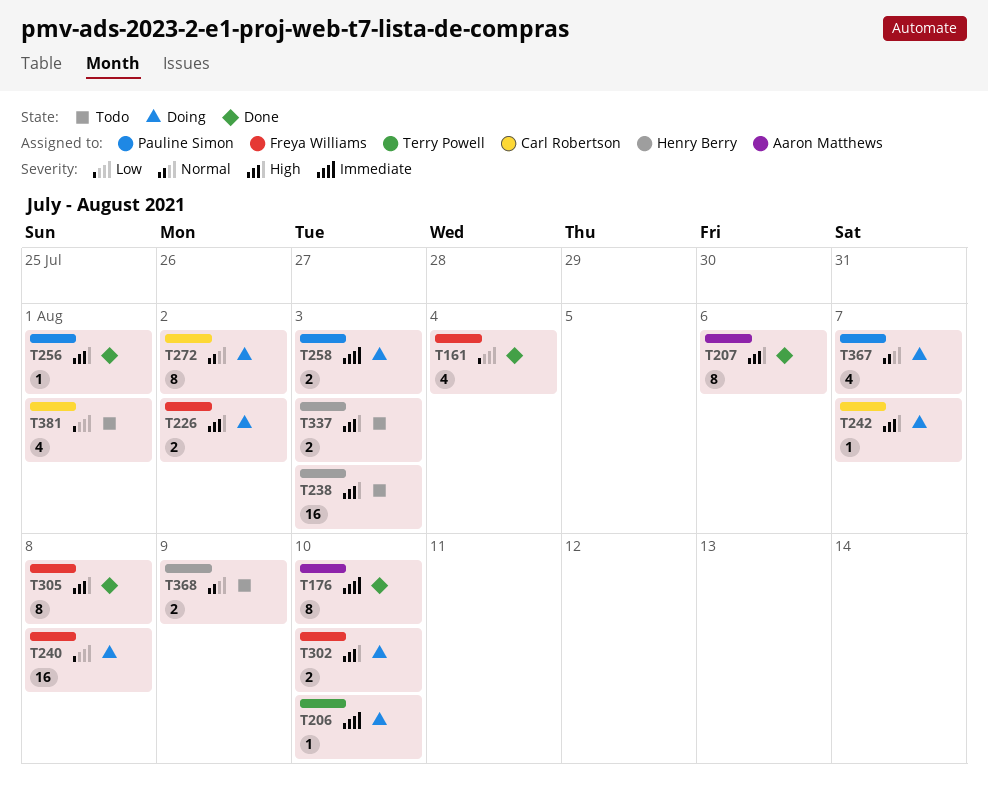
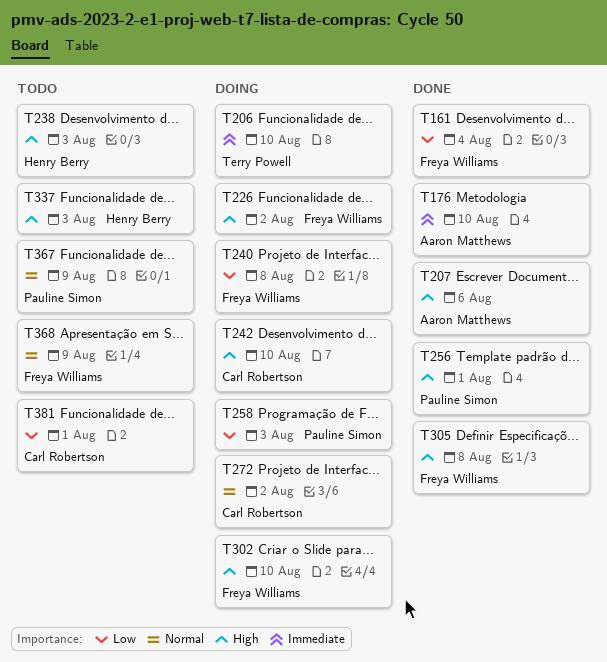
T242, due: Aug 7 -> Aug 10
T258, priority: Immediate -> Low
T367, status: Doing -> Todo
T367, due: Aug 7 -> Aug 9
T368, owner: Henry Berry -> Freya Williams

